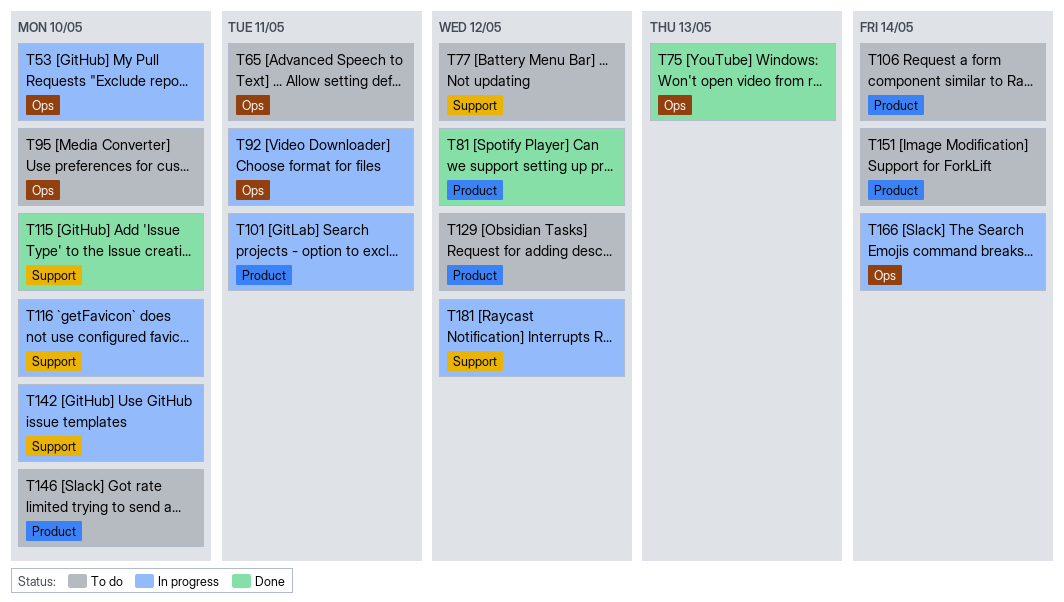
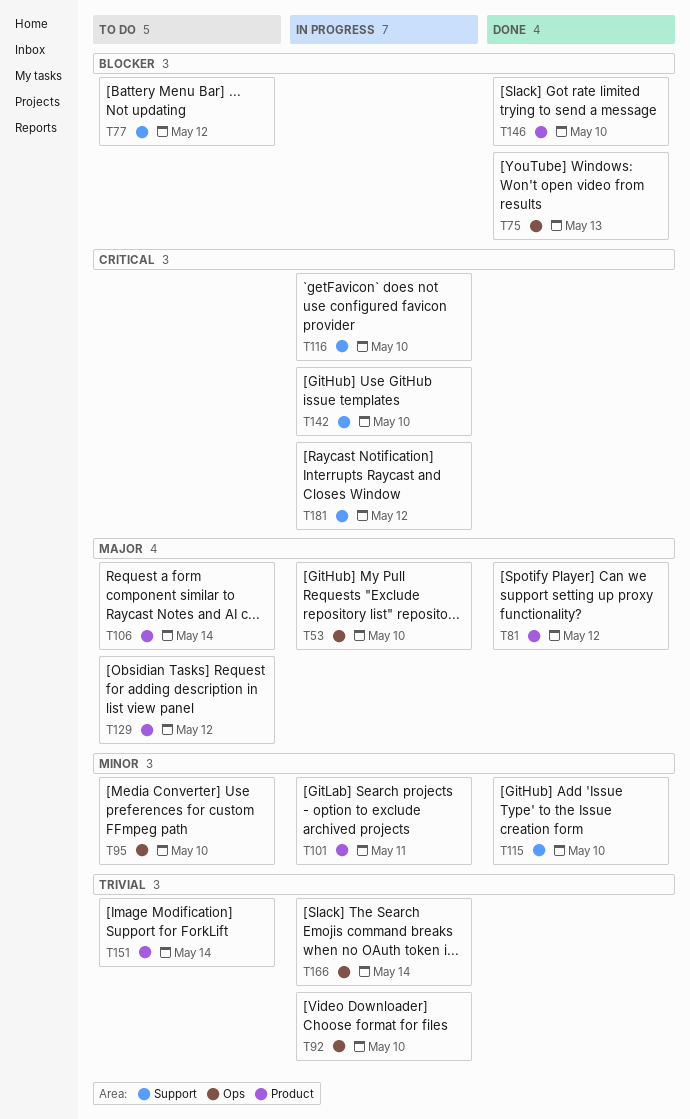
T65: present -> none
T92, due: May 11 -> May 10
T146, status: To do -> Done

